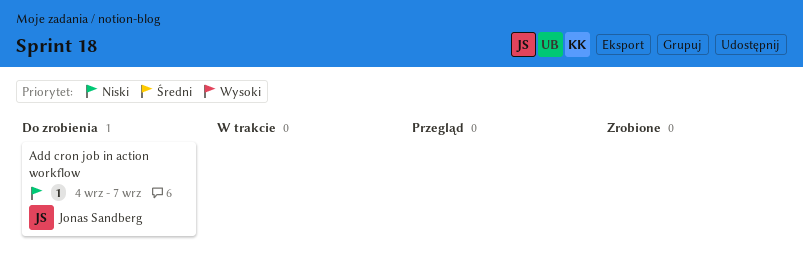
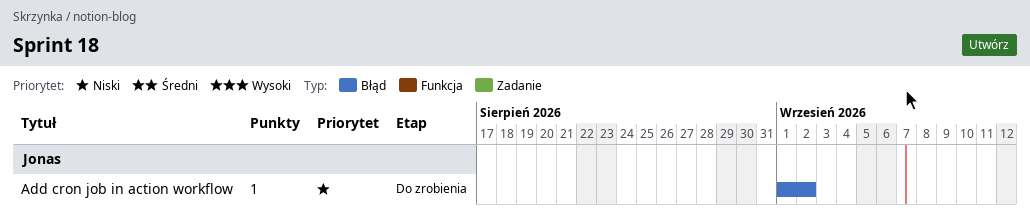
Add cron job in action workflow, start: Sep 4 -> Sep 1
Add cron job in action workflow, due: Sep 7 -> Sep 2

